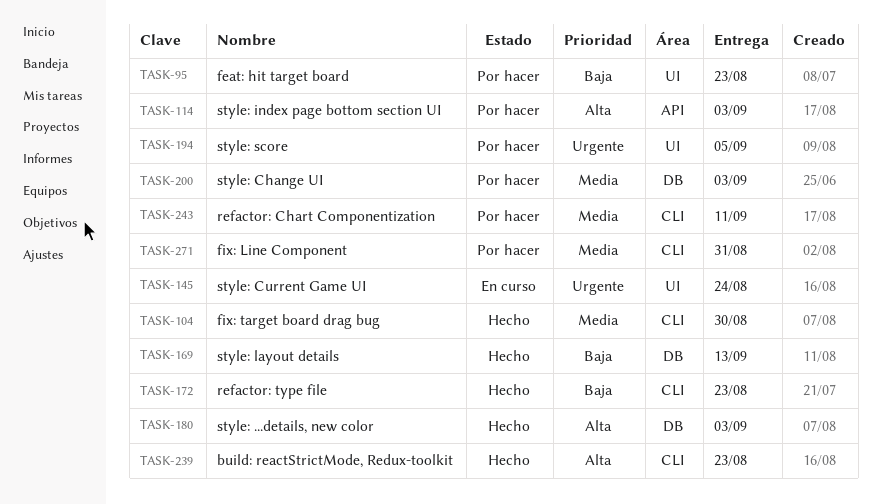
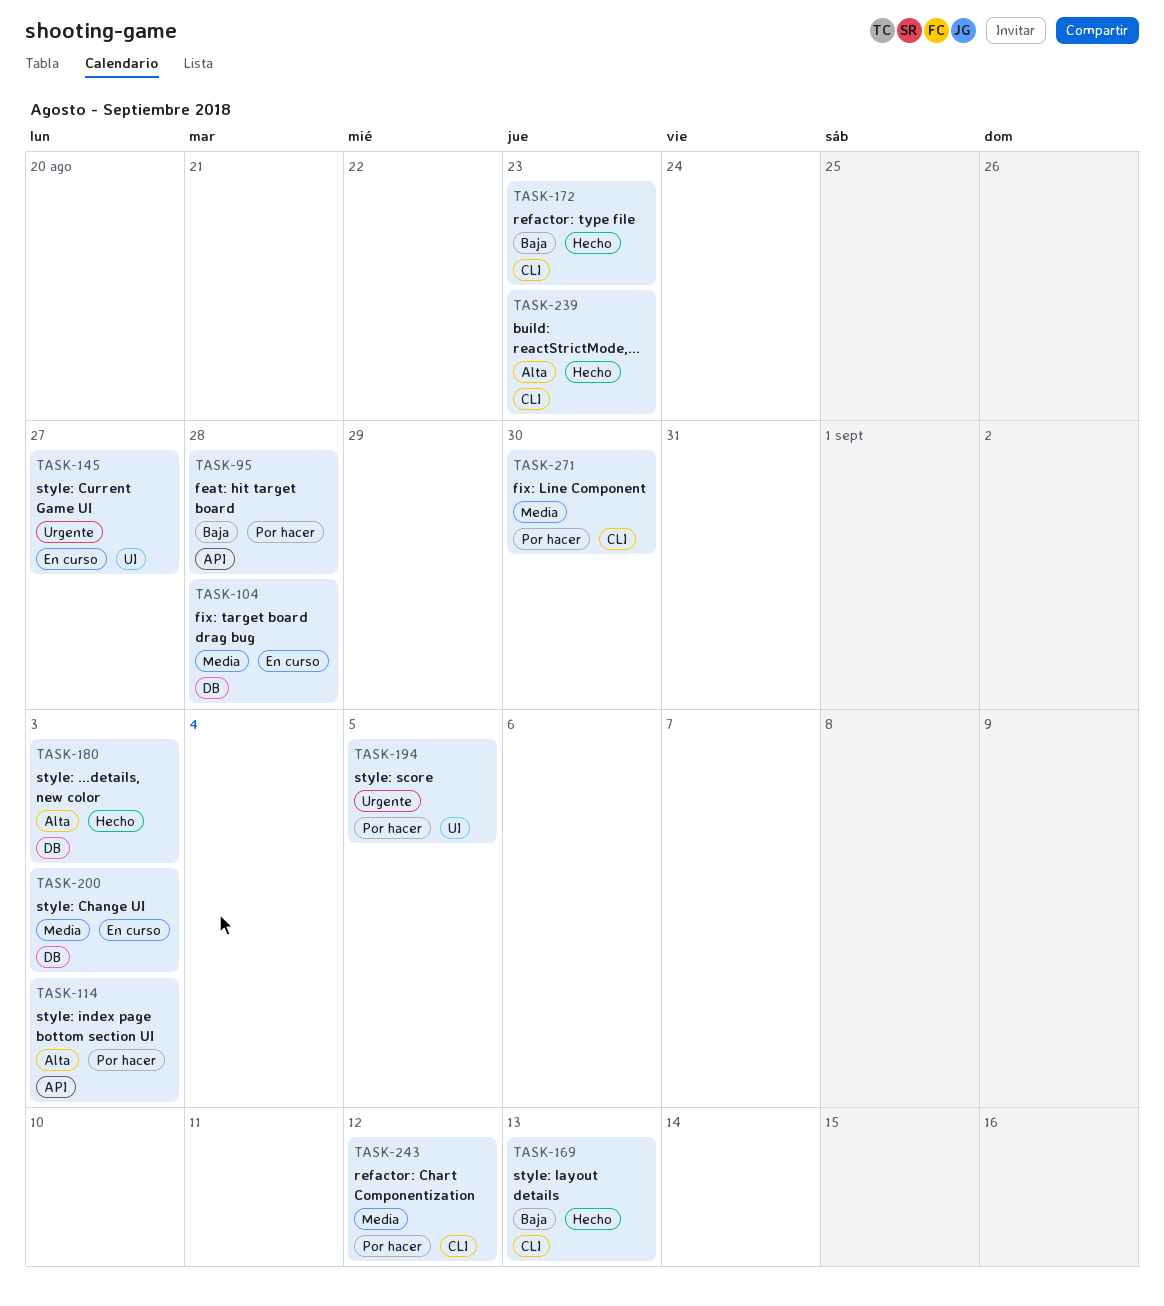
TASK-95, label: UI -> API
TASK-95, due: Aug 23 -> Aug 28
TASK-104, status: Hecho -> En curso
TASK-104, label: CLI -> DB
TASK-104, due: Aug 30 -> Aug 28
TASK-145, due: Aug 24 -> Aug 27
TASK-169, label: DB -> CLI
TASK-200, status: Por hacer -> En curso
TASK-243, due: Sep 11 -> Sep 12
TASK-271, due: Aug 31 -> Aug 30

